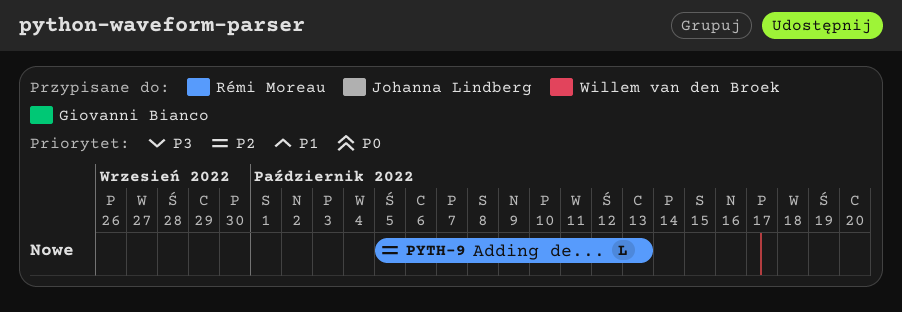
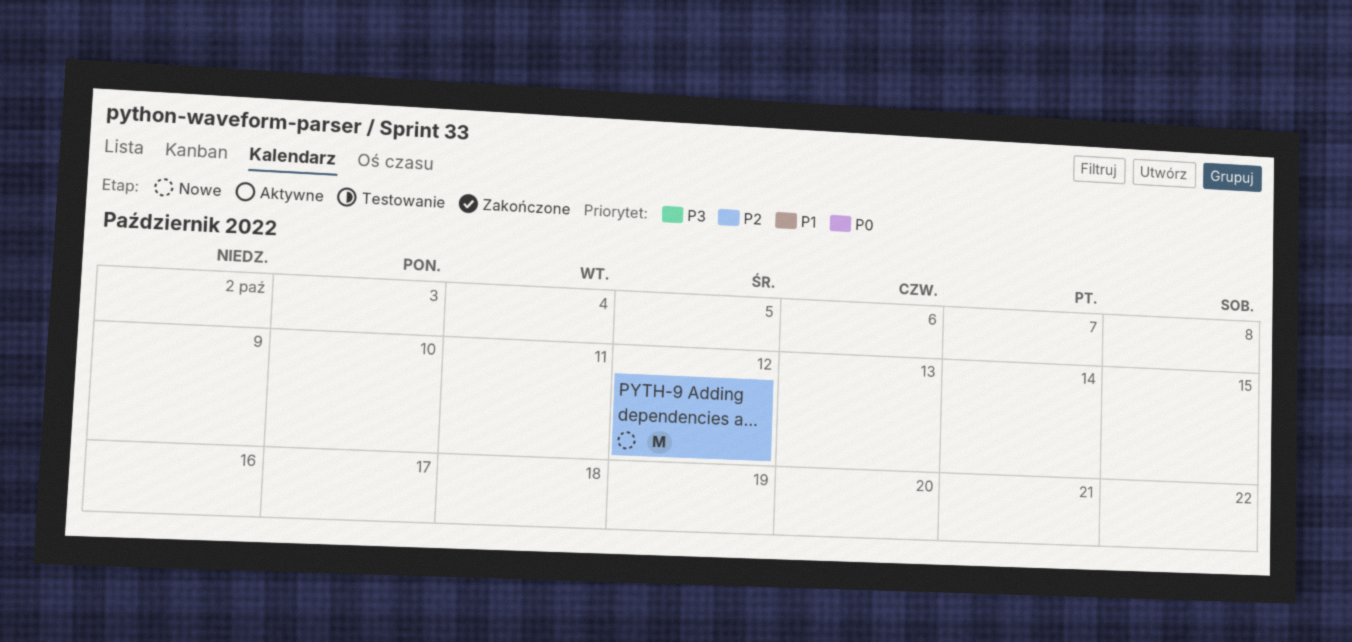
PYTH-9, estimate: L -> M
PYTH-9, due: Oct 13 -> Oct 12

